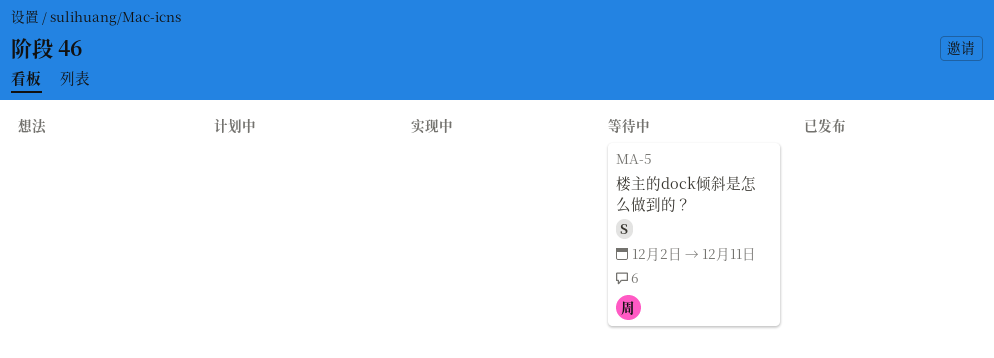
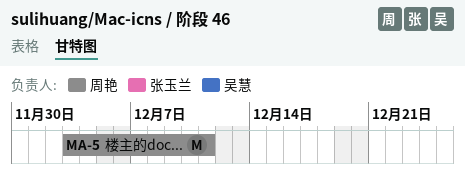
MA-5, estimate: S -> M
MA-5, start: Dec 2 -> Dec 3

